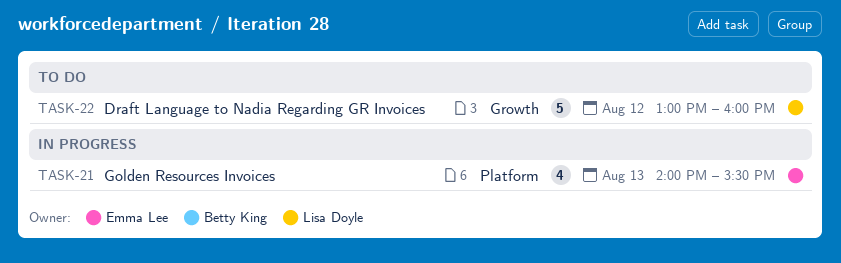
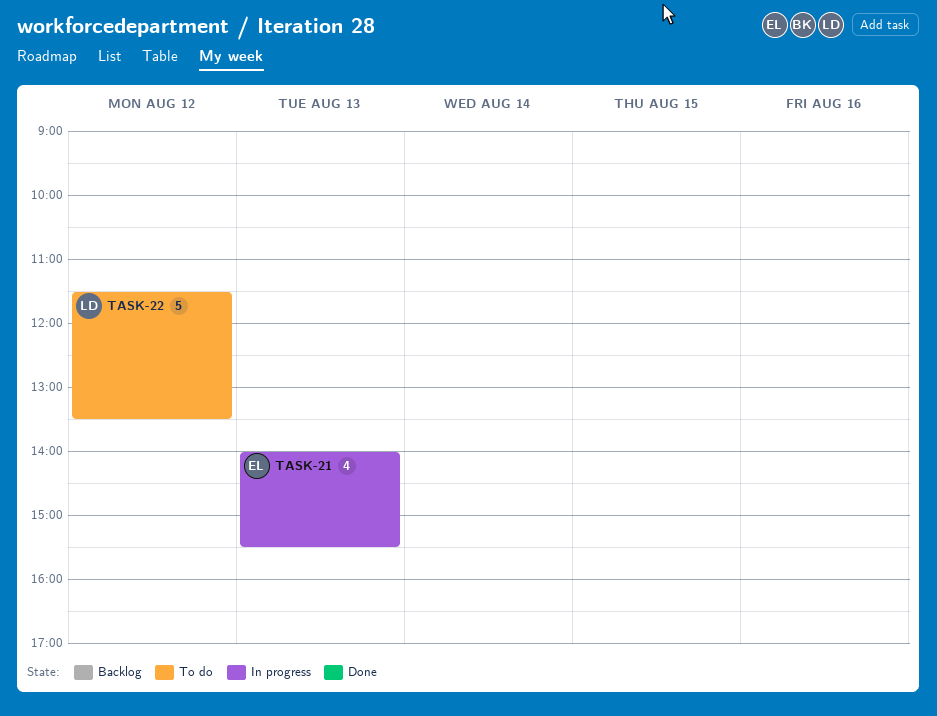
TASK-22, begins: 13:00 -> 11:30
TASK-22, ends: 16:00 -> 13:30

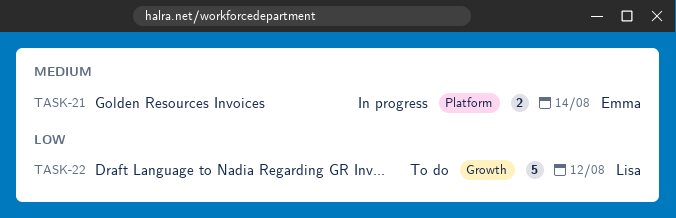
TASK-21, estimate: 4 -> 2
TASK-21, day: Aug 13 -> Aug 14

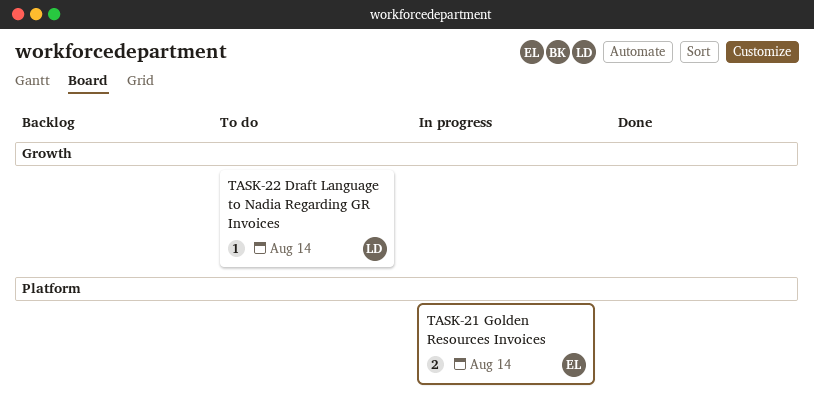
TASK-22, estimate: 5 -> 1
TASK-22, day: Aug 12 -> Aug 14

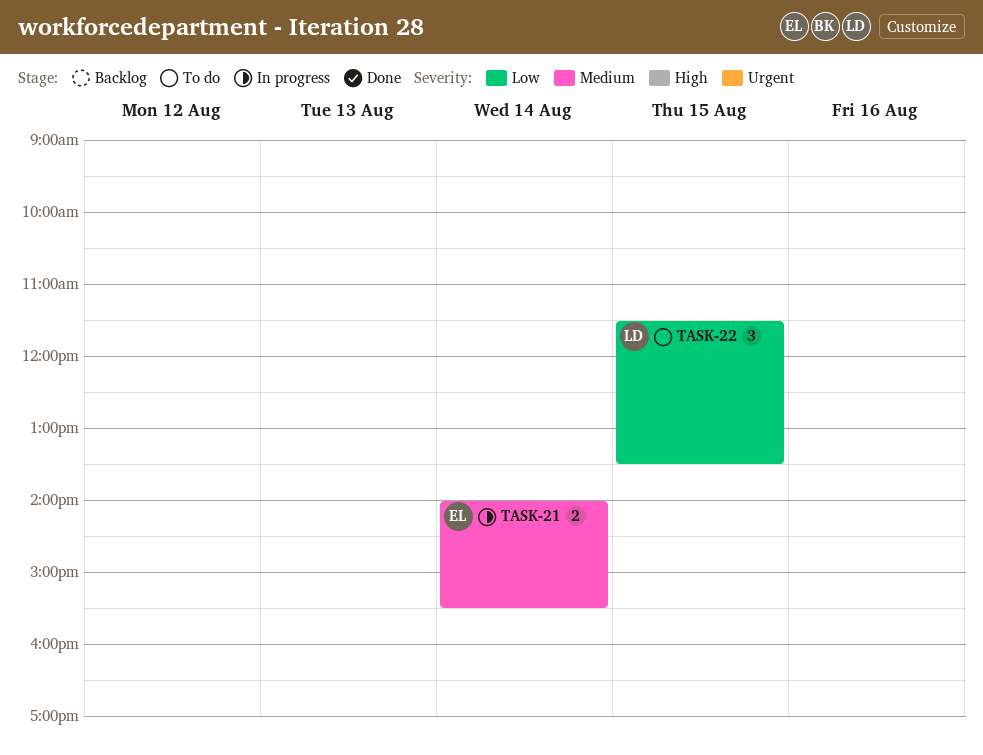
TASK-22, estimate: 1 -> 3
TASK-22, day: Aug 14 -> Aug 15

